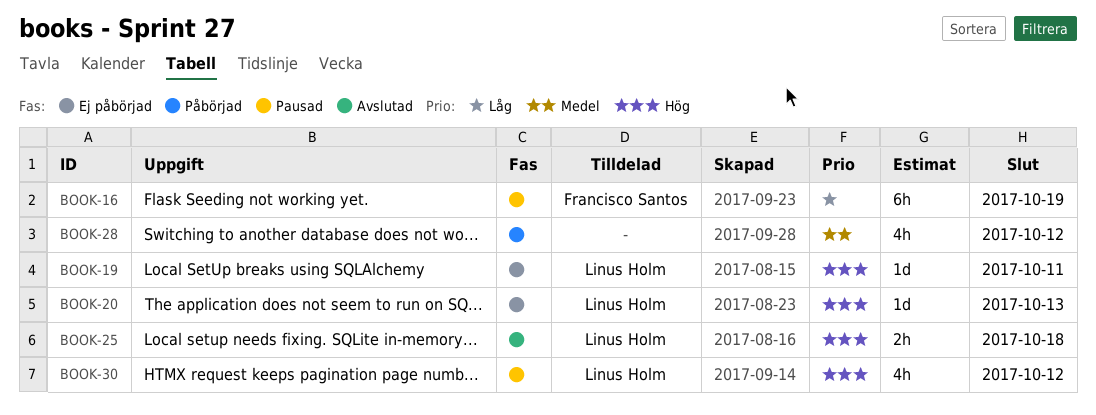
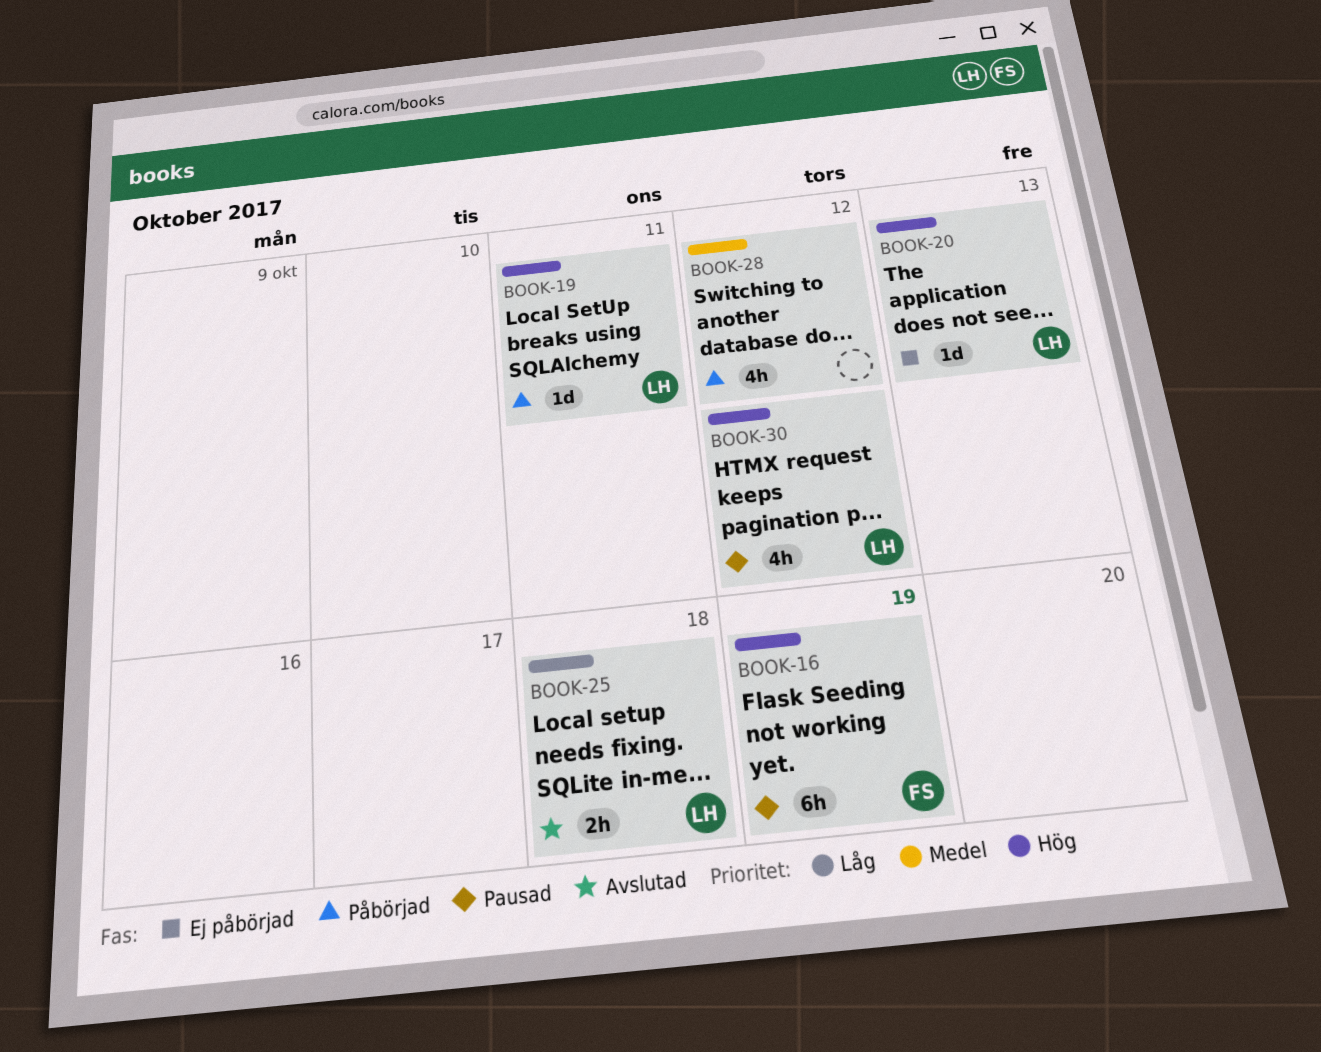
BOOK-16, priority: Låg -> Hög
BOOK-19, status: Ej påbörjad -> Påbörjad
BOOK-25, priority: Hög -> Låg

